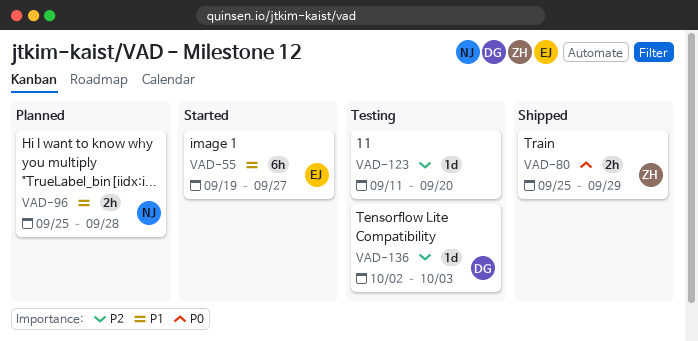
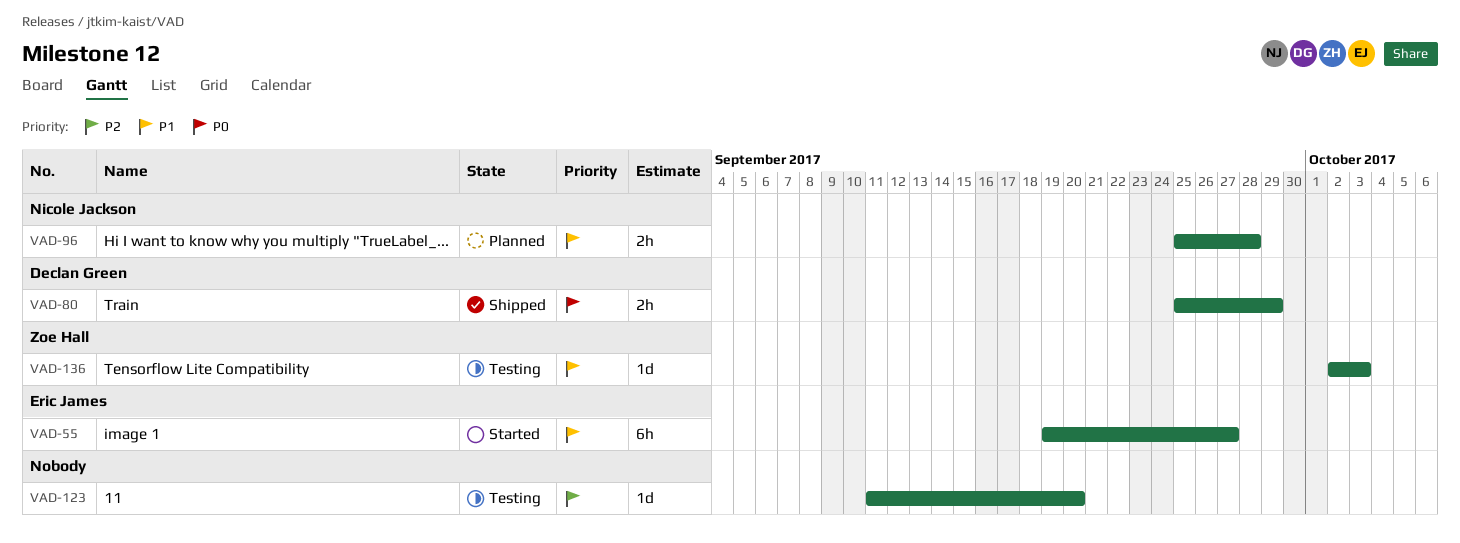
VAD-80, owner: Zoe Hall -> Declan Green
VAD-136, owner: Declan Green -> Zoe Hall
VAD-136, priority: P2 -> P1

